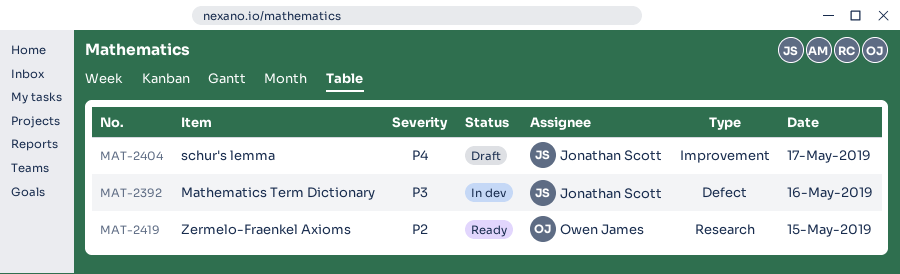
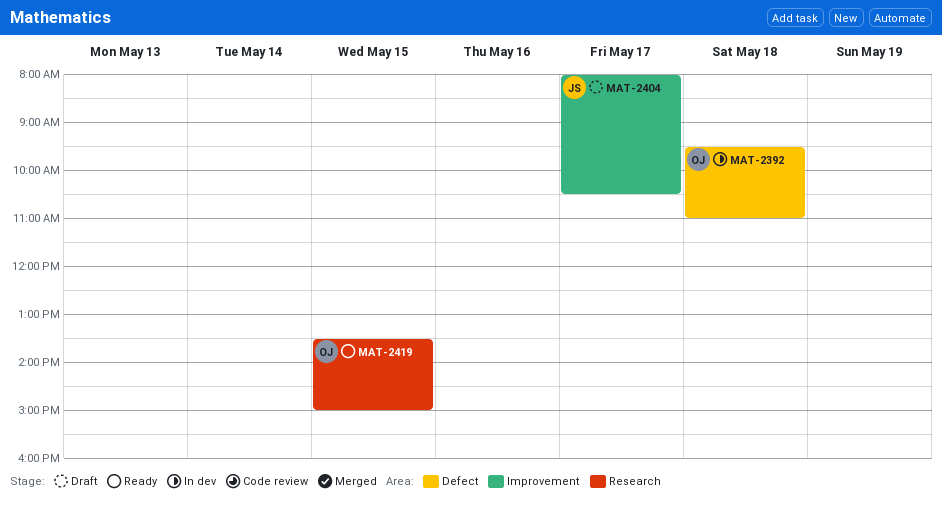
MAT-2392, owner: Jonathan Scott -> Owen James
MAT-2392, day: May 16 -> May 18

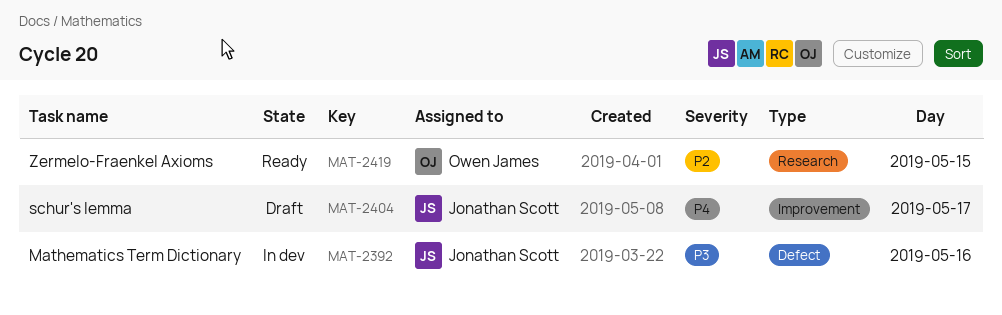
MAT-2392, owner: Owen James -> Jonathan Scott
MAT-2392, day: May 18 -> May 16

